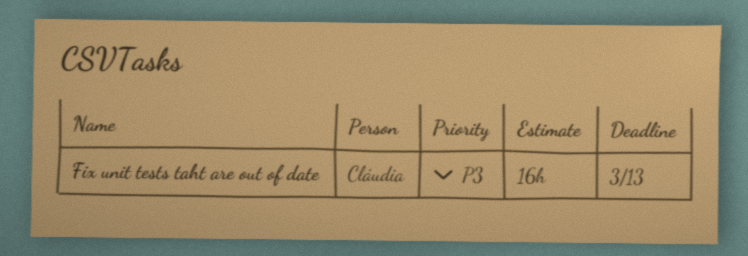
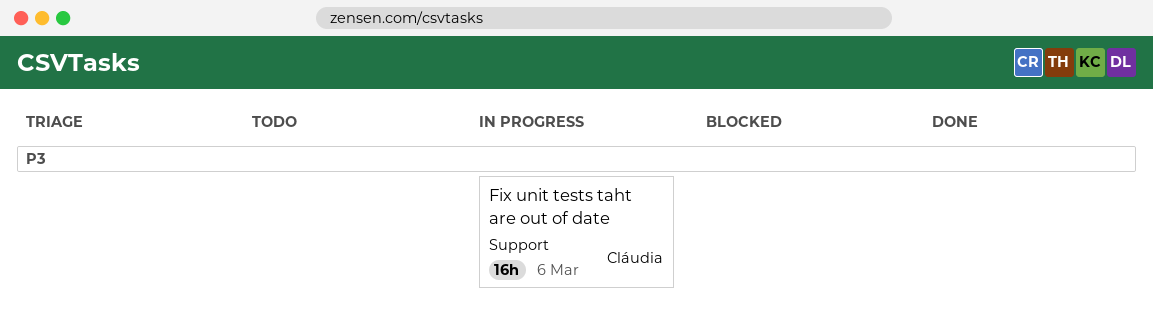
Fix unit tests taht are out of date, due: Mar 13 -> Mar 6

